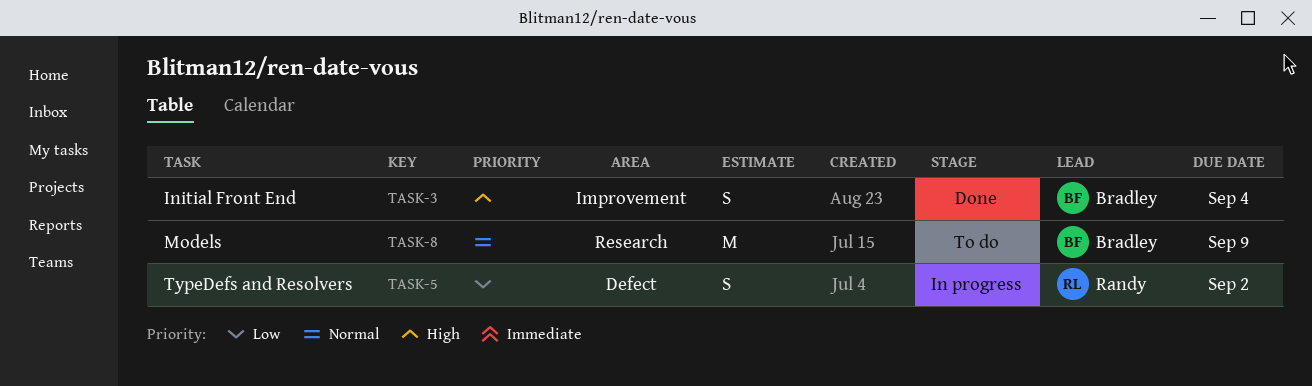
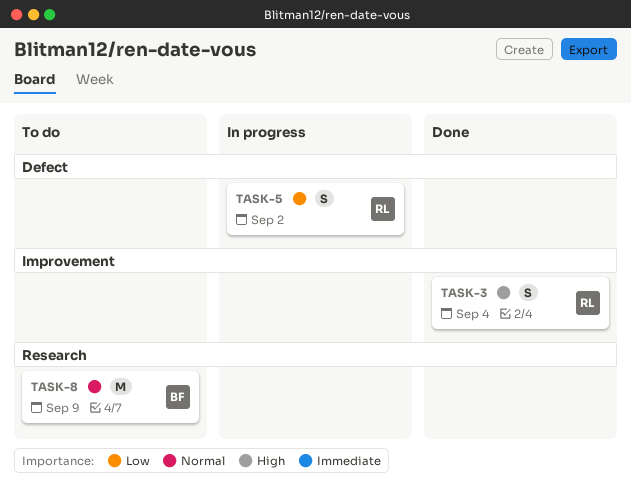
TASK-3, owner: Bradley -> Randy

